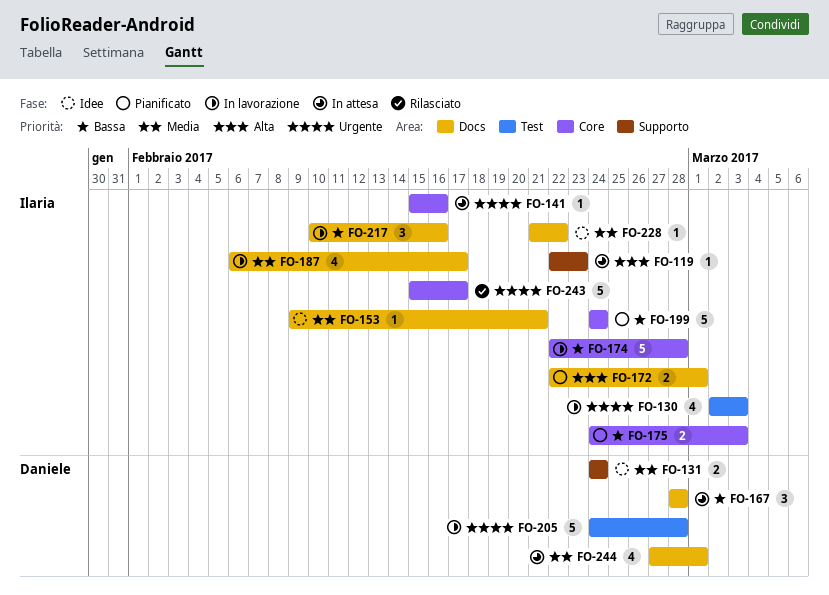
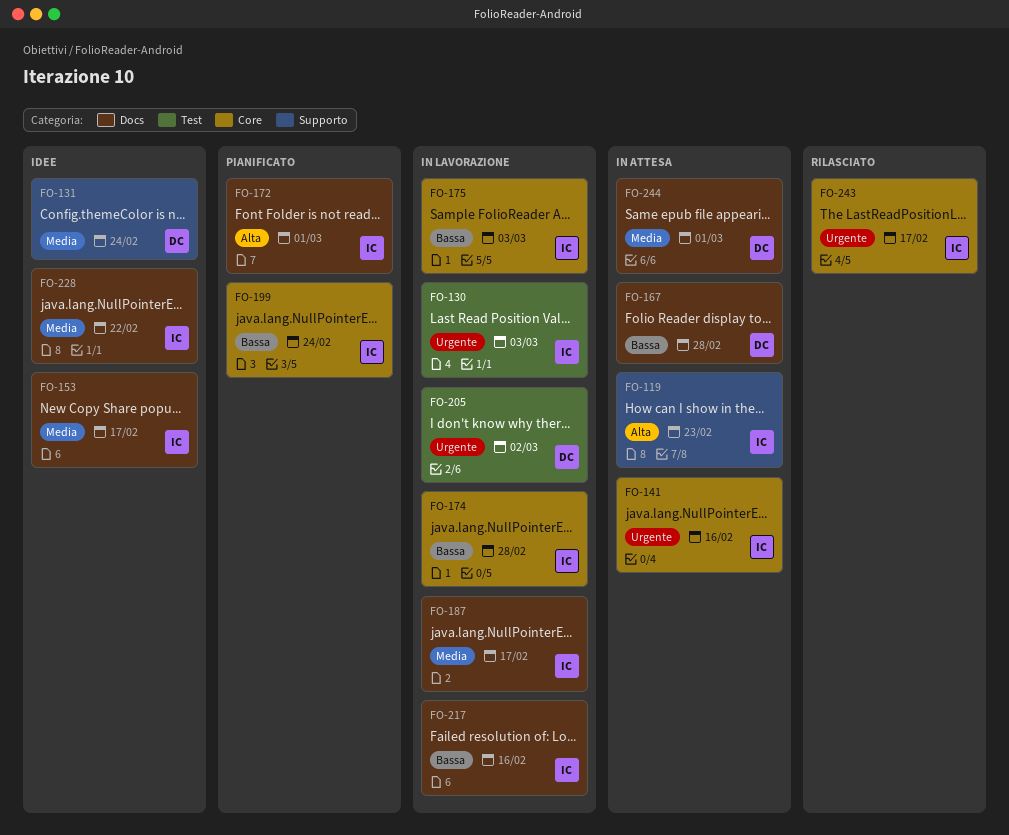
FO-153, due: Feb 21 -> Feb 17
FO-175, status: Pianificato -> In lavorazione
FO-205, due: Feb 28 -> Mar 2

